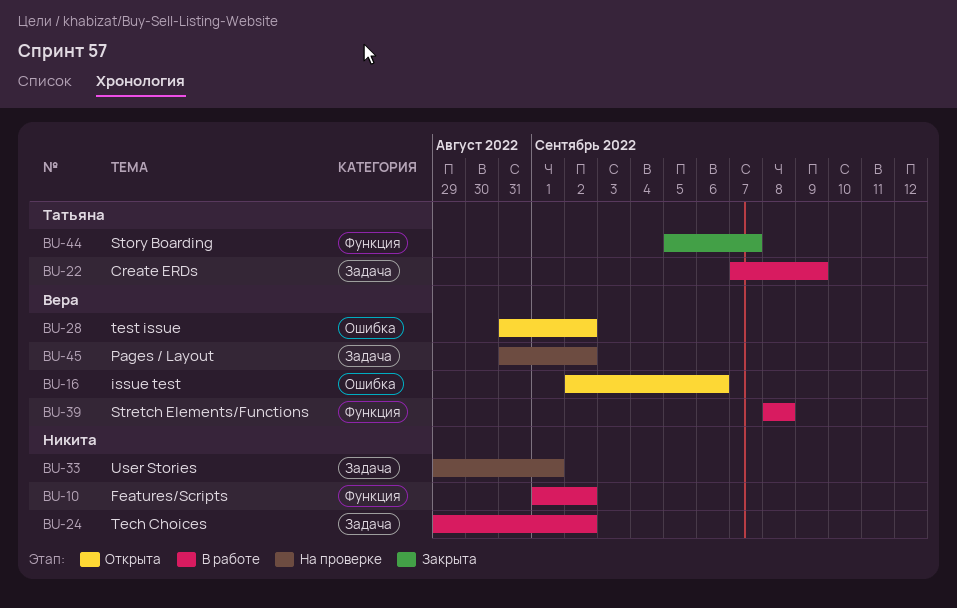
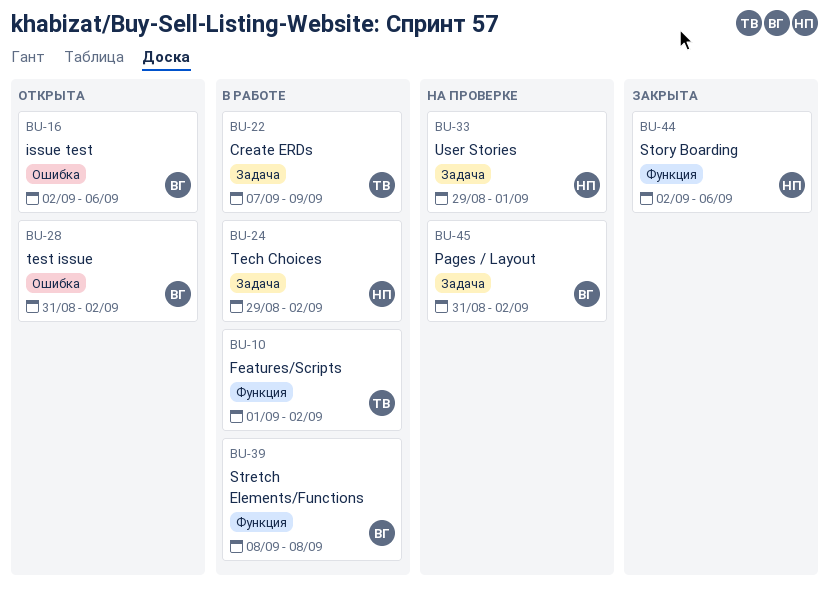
BU-10, owner: Никита -> Татьяна
BU-44, owner: Татьяна -> Никита
BU-44, start: Sep 5 -> Sep 2
BU-44, due: Sep 7 -> Sep 6

